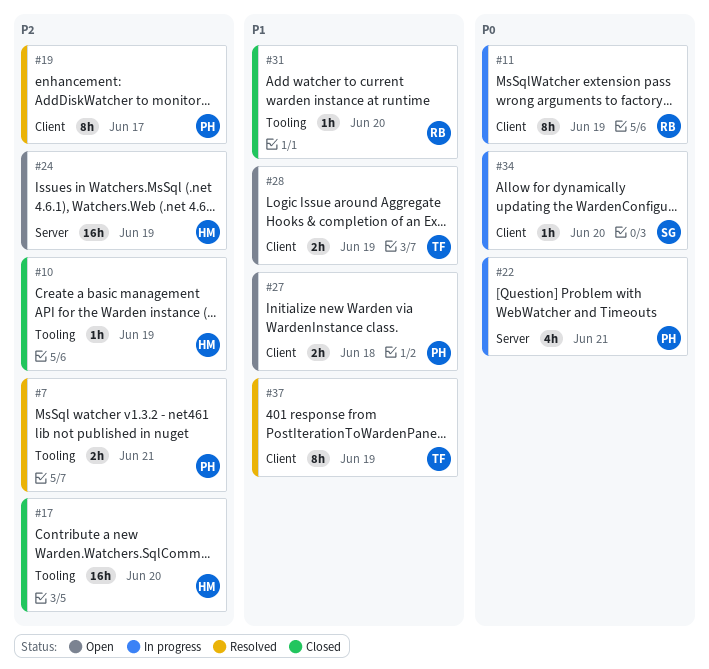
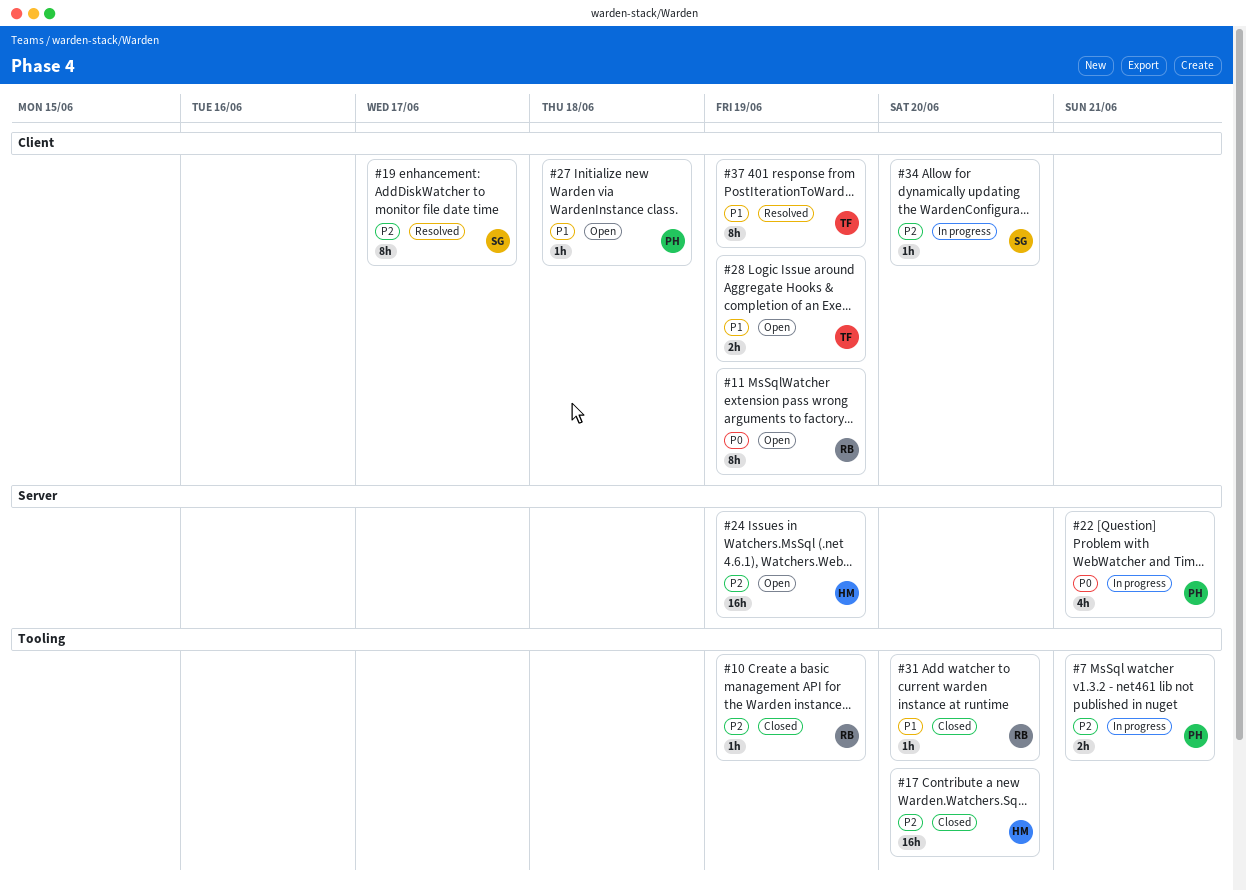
#7, status: Resolved -> In progress
#10, owner: HM -> RB
#11, status: In progress -> Open
#19, owner: PH -> SG
#27, estimate: 2h -> 1h
#34, priority: P0 -> P2

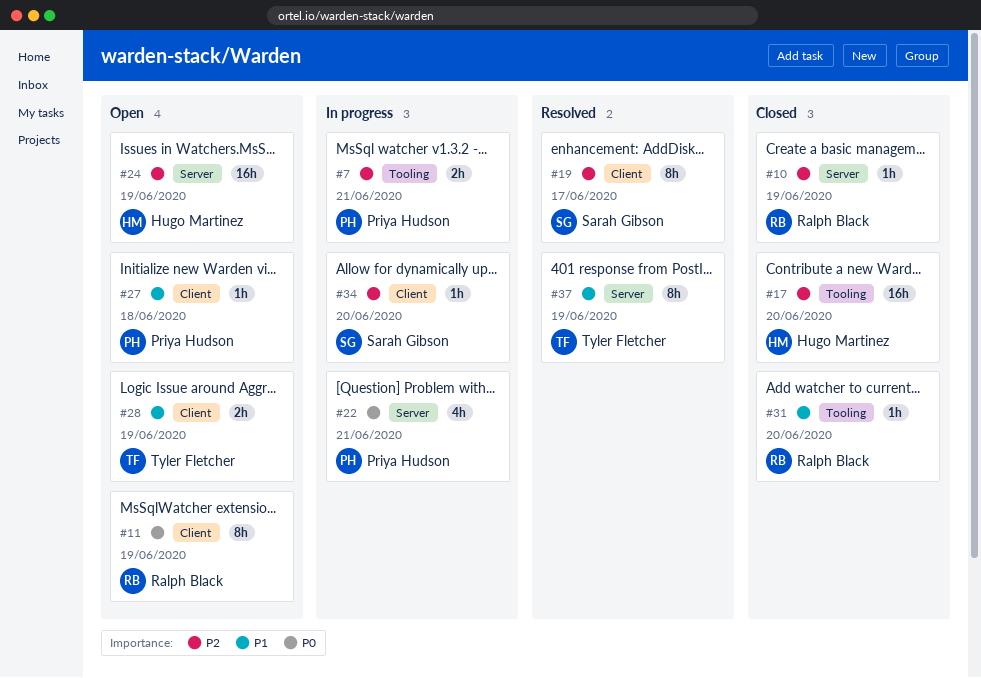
#10, label: Tooling -> Server
#37, label: Client -> Server

